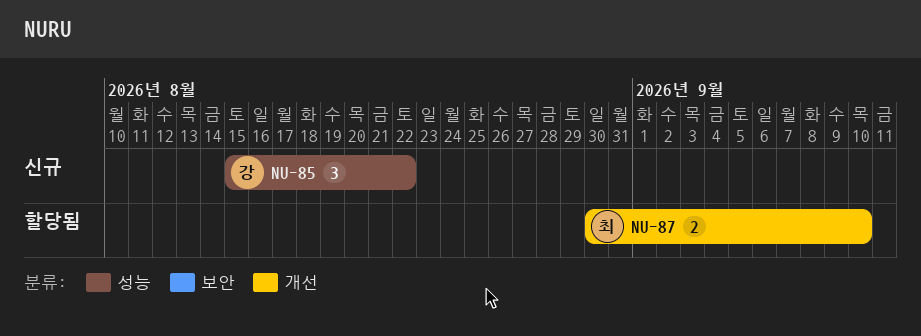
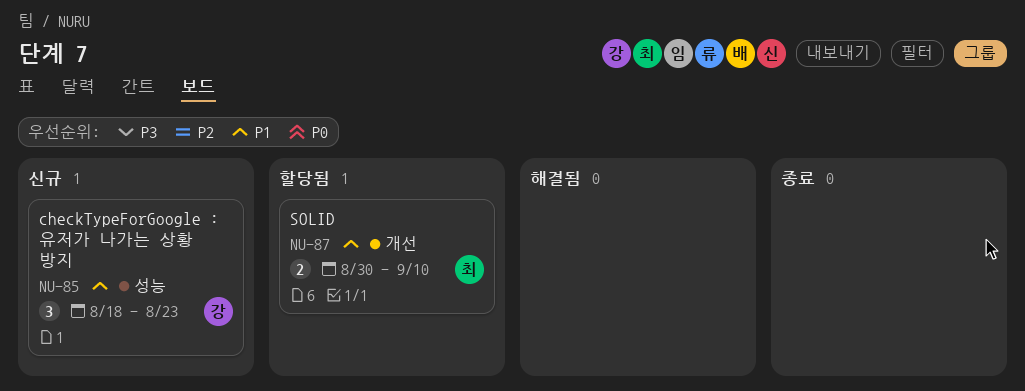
NU-85, start: Aug 15 -> Aug 18
NU-85, due: Aug 22 -> Aug 23

